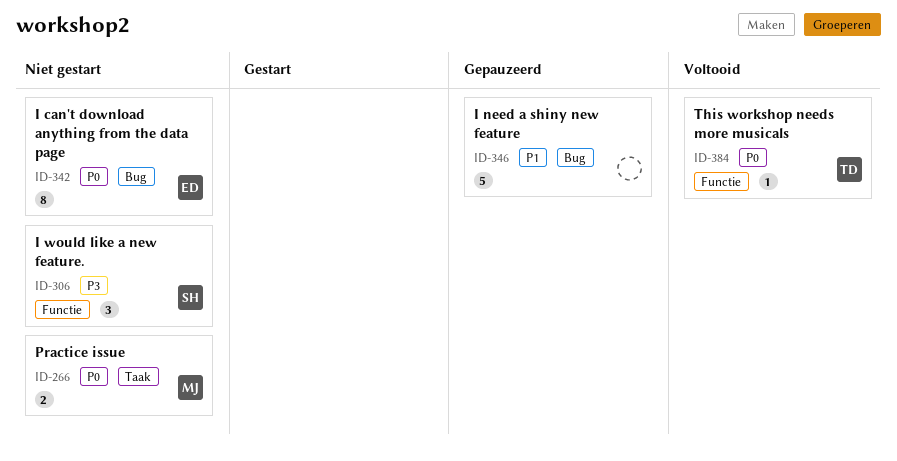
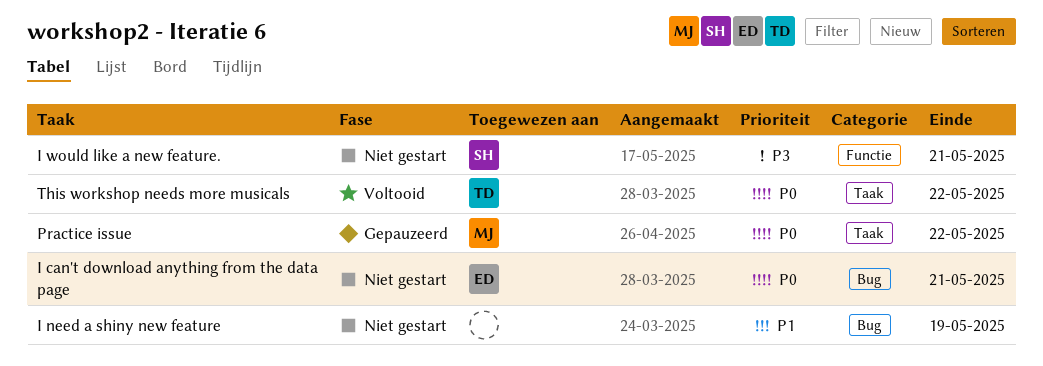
I need a shiny new feature, status: Gepauzeerd -> Niet gestart
Practice issue, status: Niet gestart -> Gepauzeerd
This workshop needs more musicals, label: Functie -> Taak

